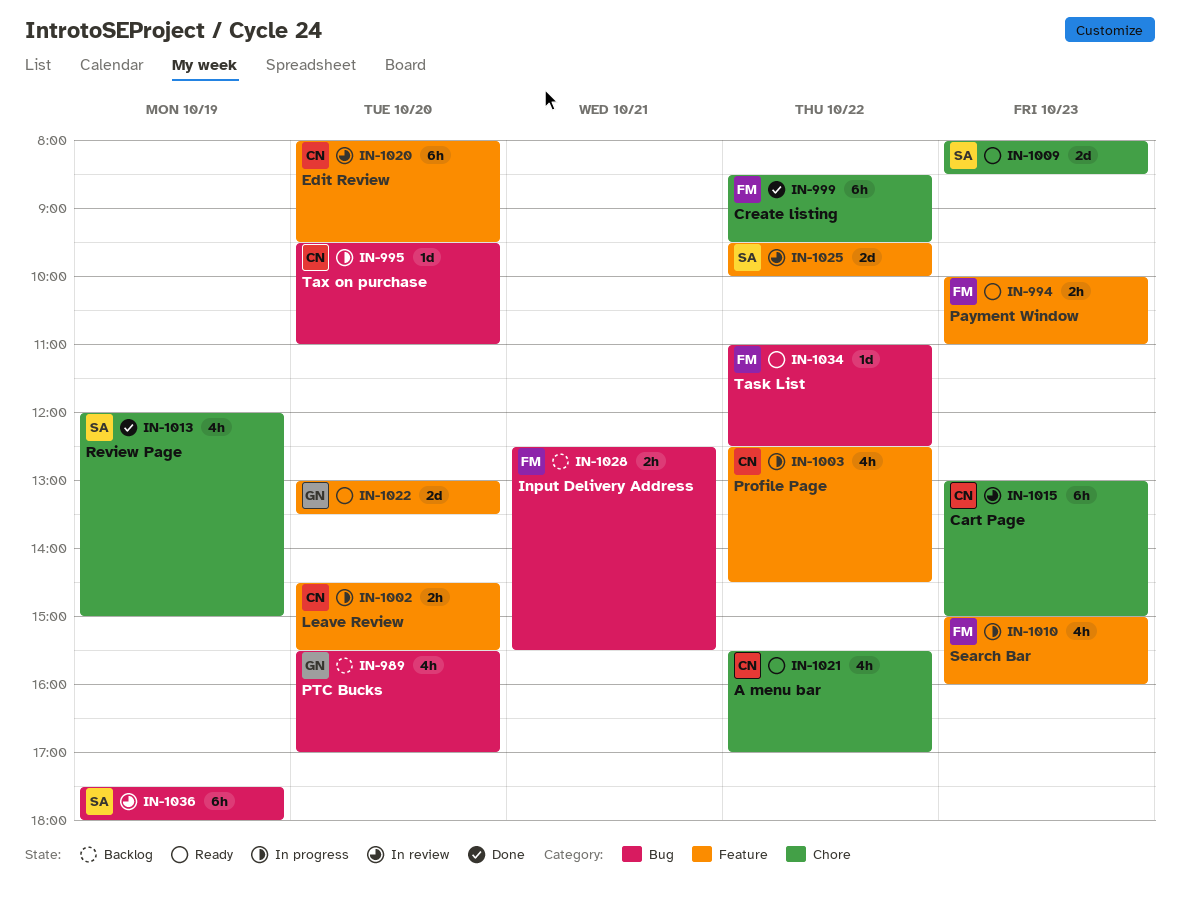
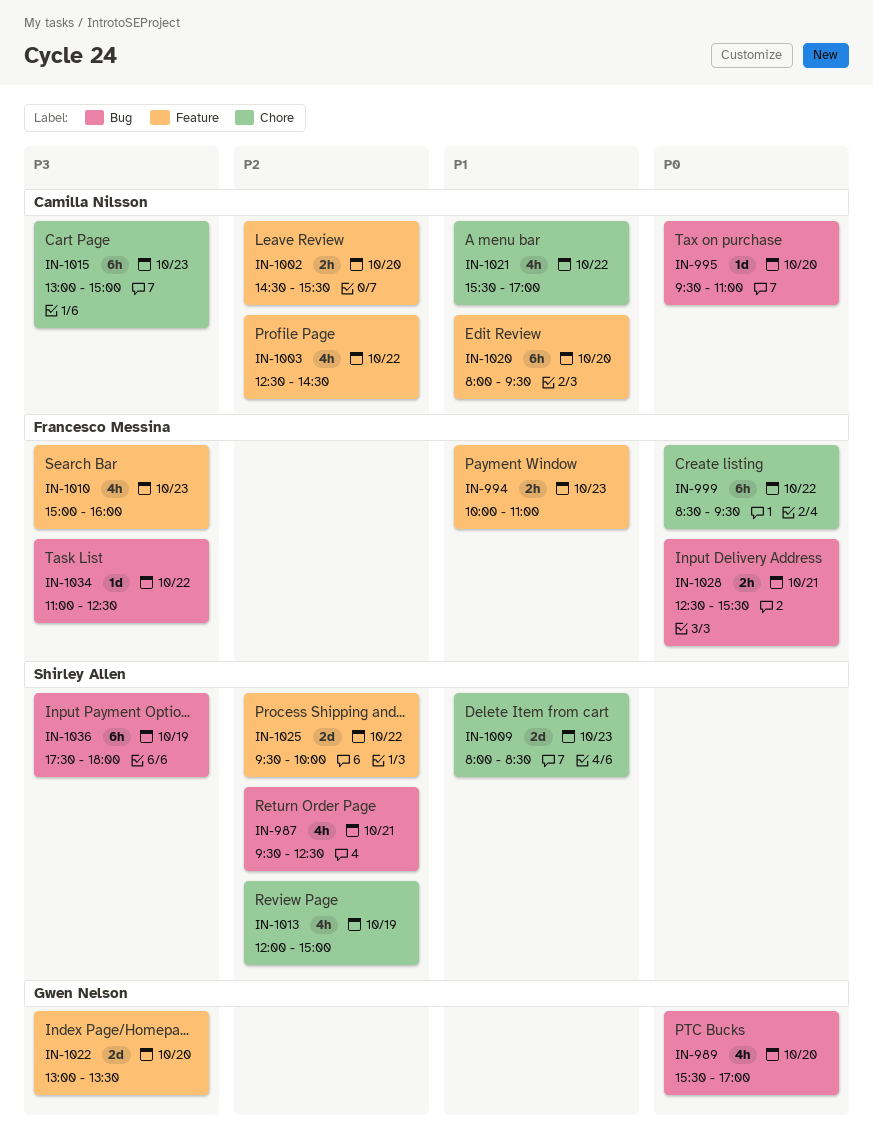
IN-987: none -> present

